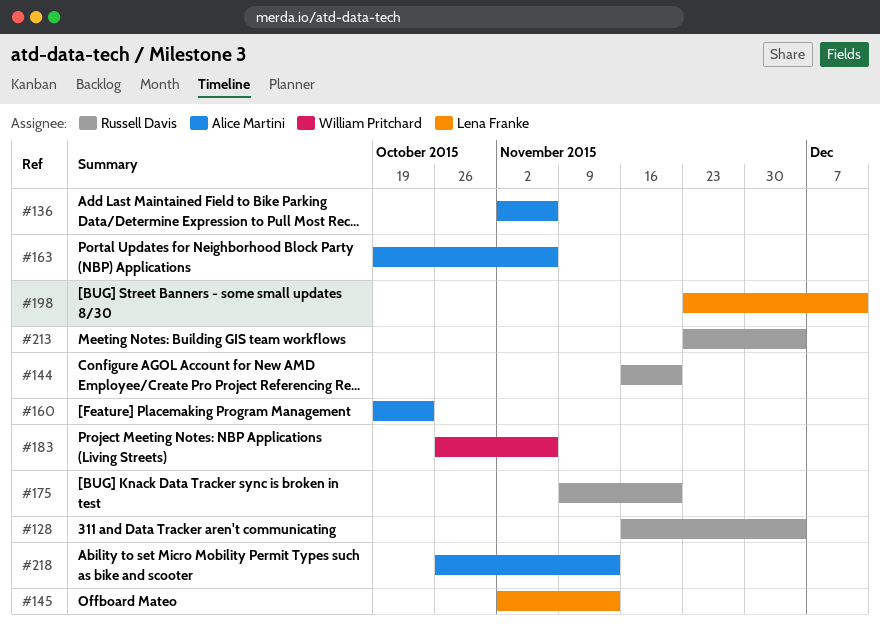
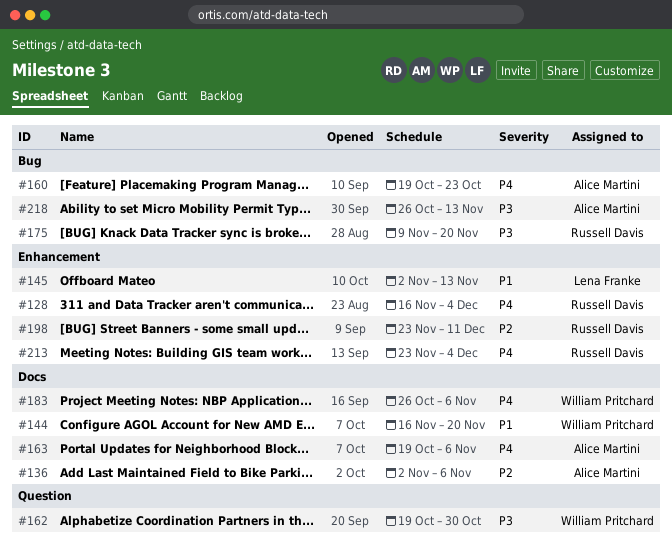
#144, owner: Russell Davis -> William Pritchard
#162: none -> present
#198, owner: Lena Franke -> Russell Davis

